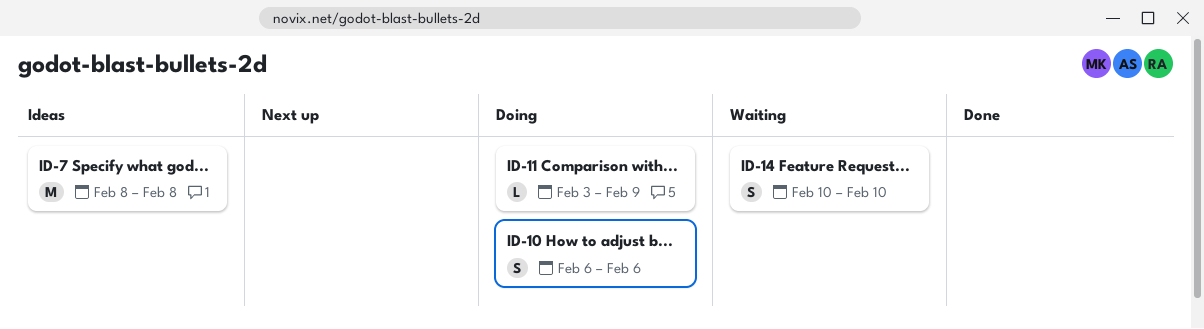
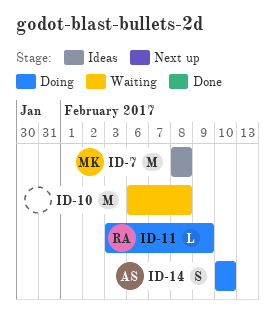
ID-10, status: Doing -> Waiting
ID-10, estimate: S -> M
ID-10, due: Feb 6 -> Feb 8
ID-14, status: Waiting -> Doing

